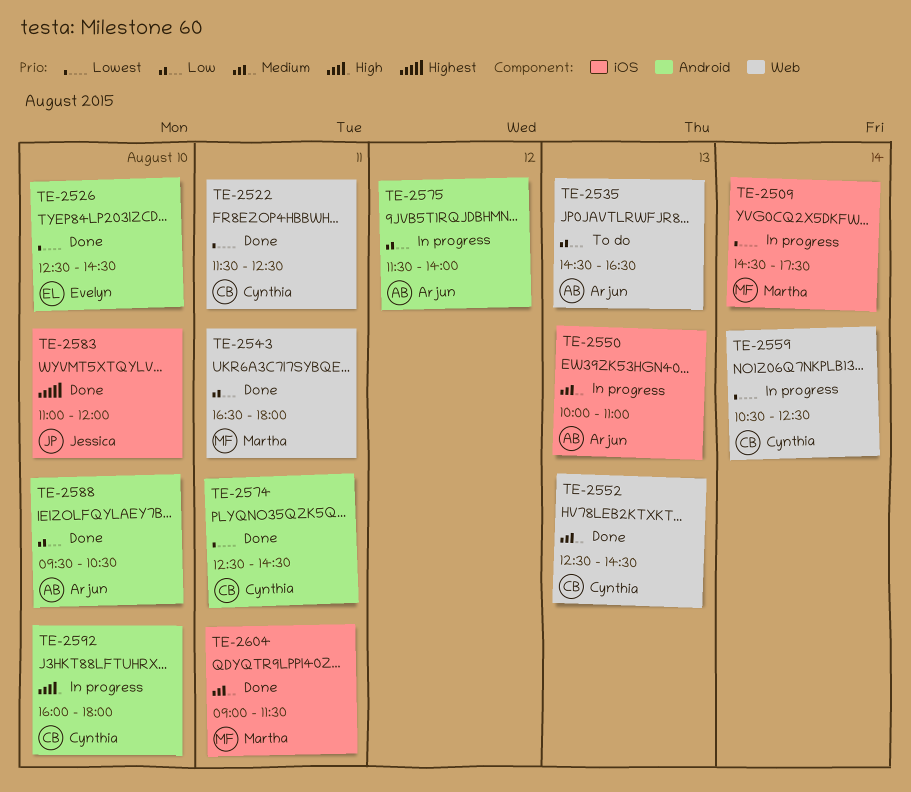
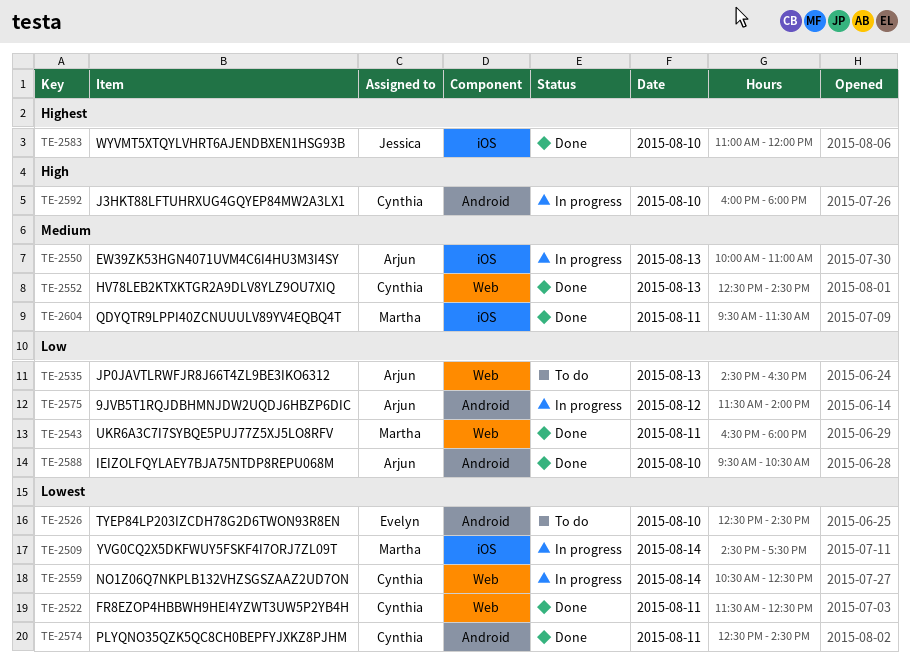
TE-2526, status: Done -> To do
TE-2604, begins: 09:00 -> 09:30

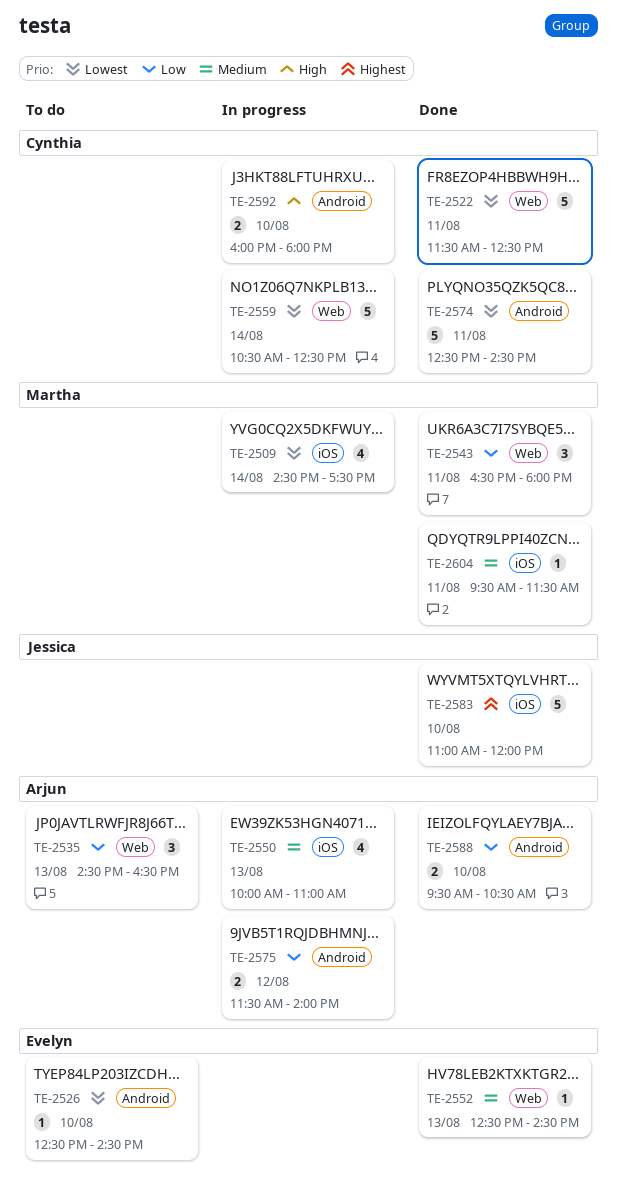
TE-2552, owner: Cynthia -> Evelyn

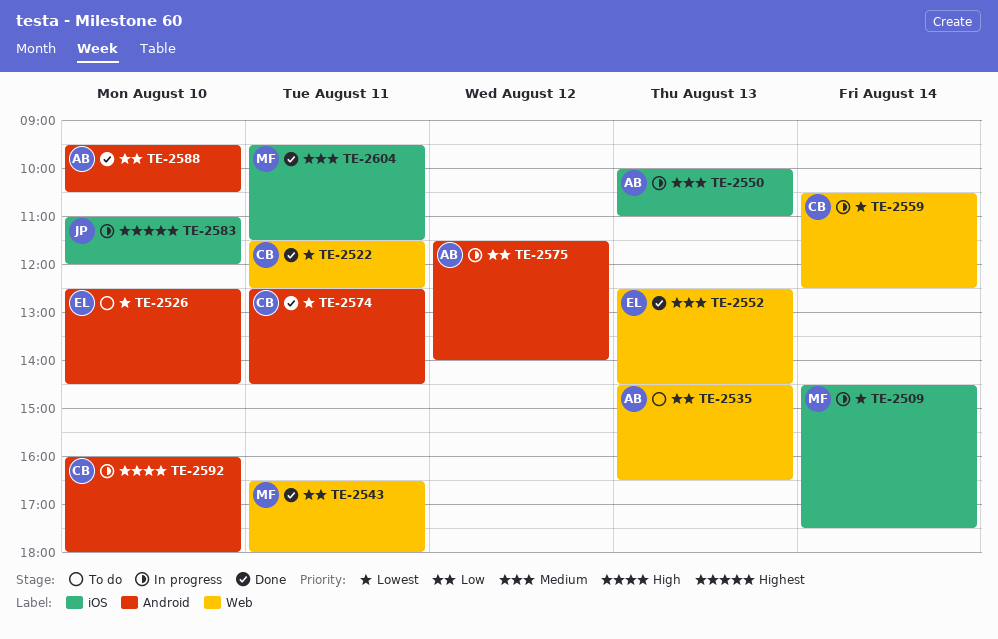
TE-2583, status: Done -> In progress

